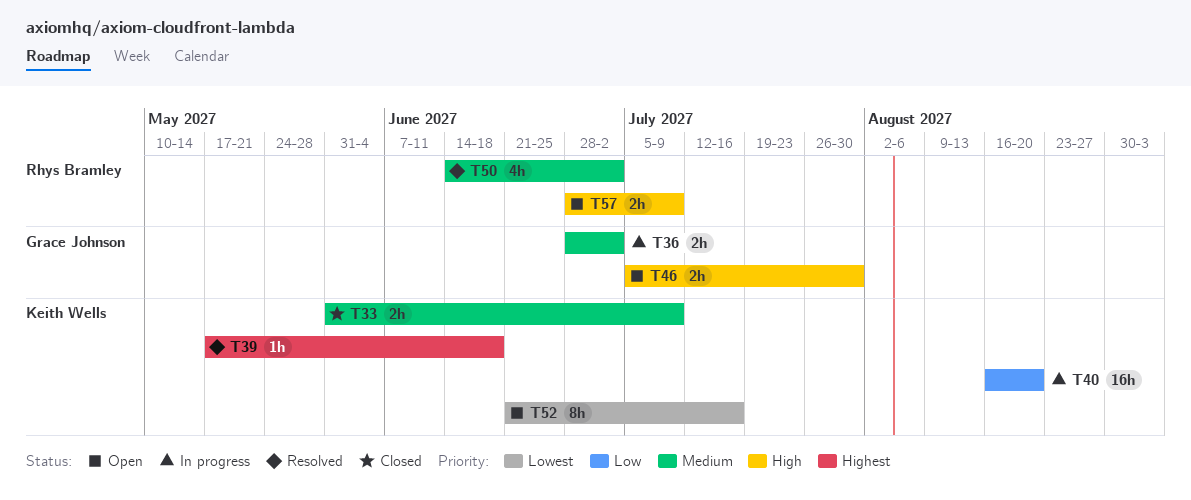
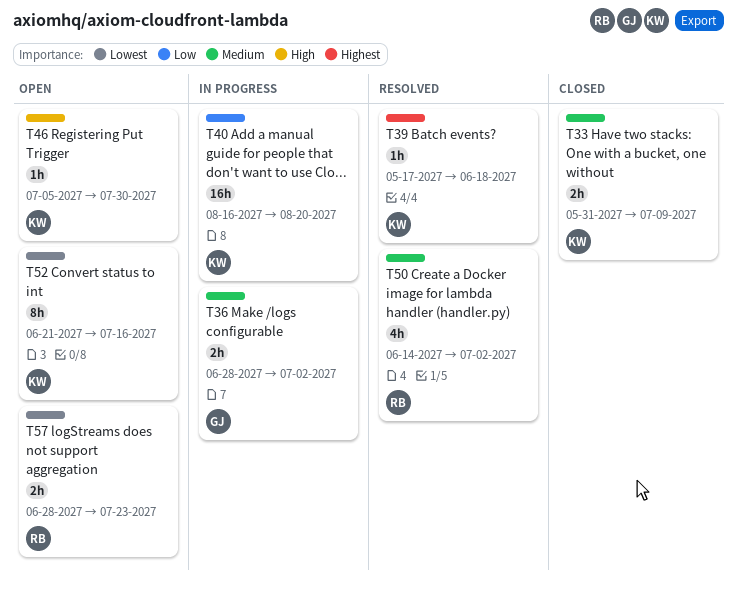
T46, owner: Grace Johnson -> Keith Wells
T46, estimate: 2h -> 1h
T57, priority: High -> Lowest
T57, due: Jul 9 -> Jul 23

